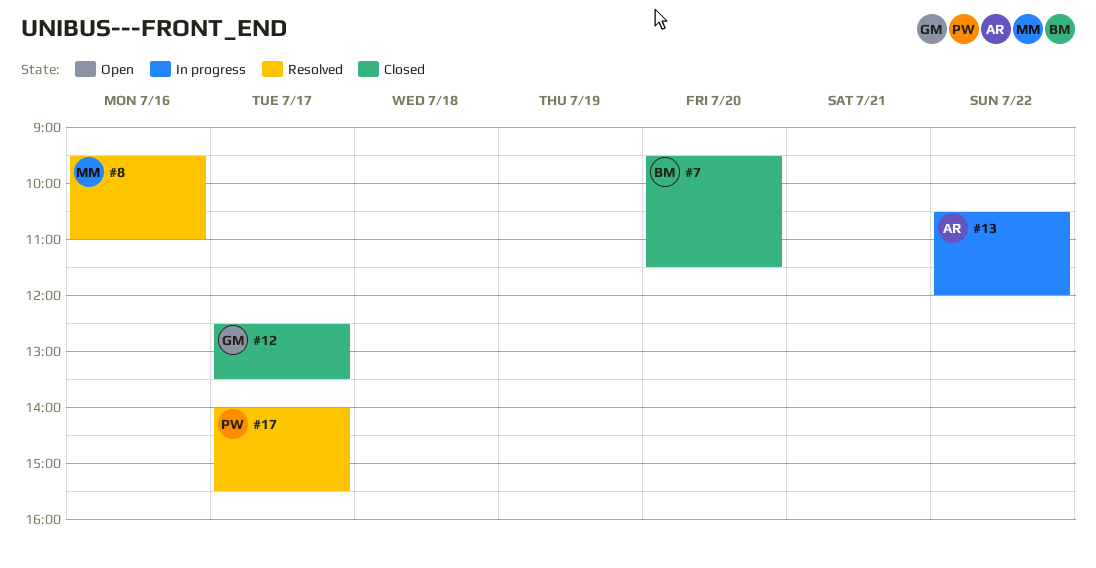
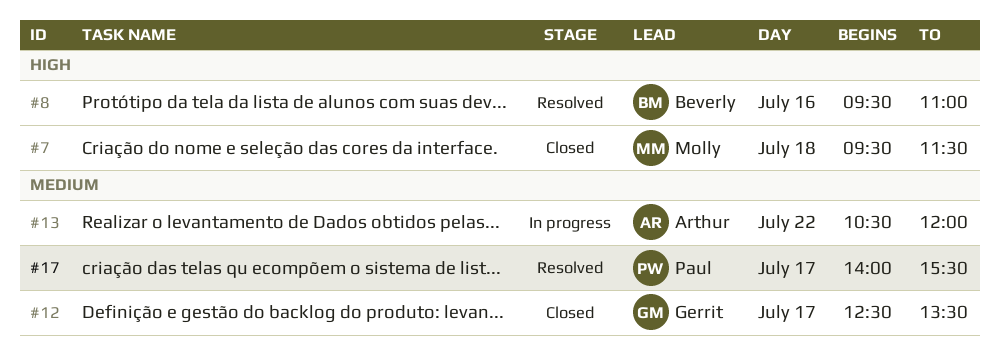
#7, owner: Beverly -> Molly
#7, day: Jul 20 -> Jul 18
#8, owner: Molly -> Beverly

